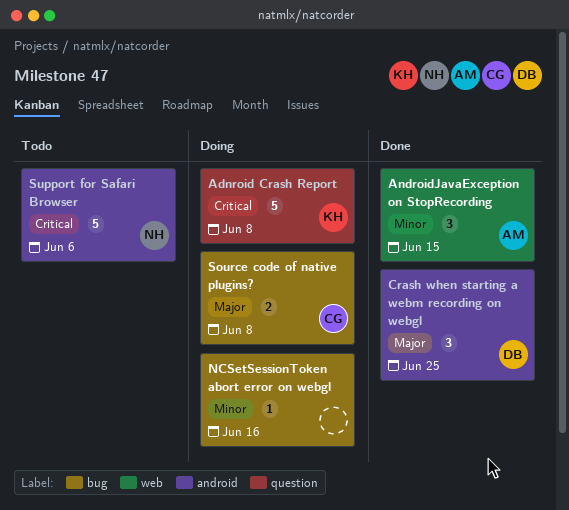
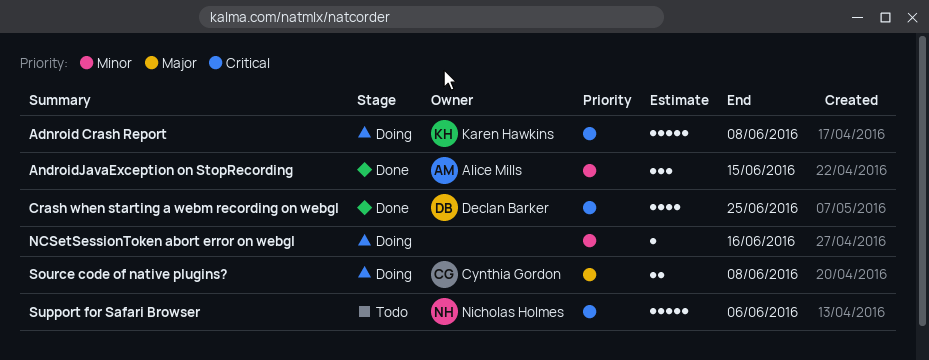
Crash when starting a webm recording on webgl, priority: Major -> Critical
Crash when starting a webm recording on webgl, estimate: 3 -> 4

